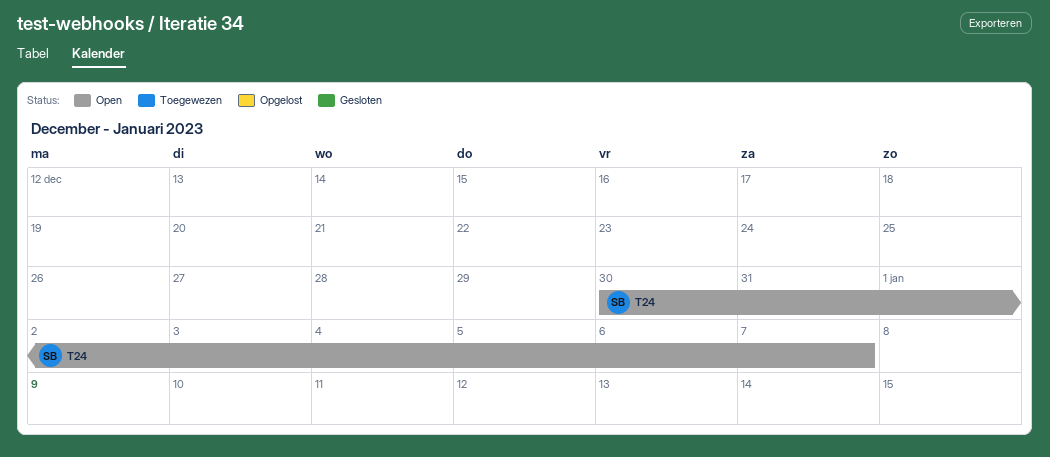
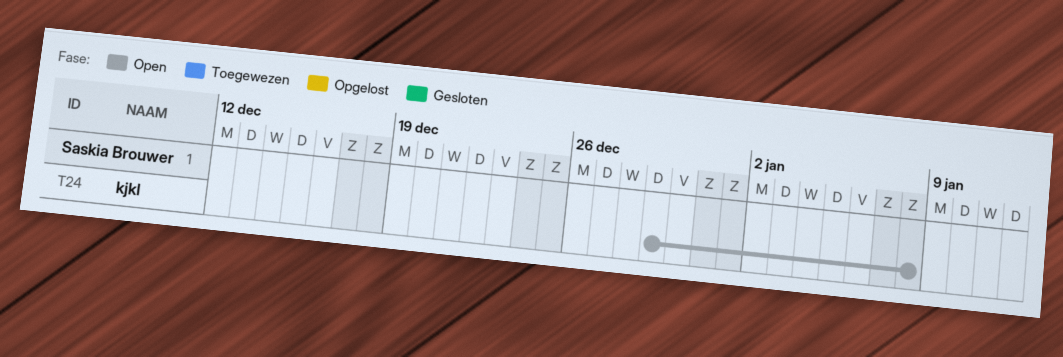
T24, start: Dec 30 -> Dec 29
T24, due: Jan 7 -> Jan 8

